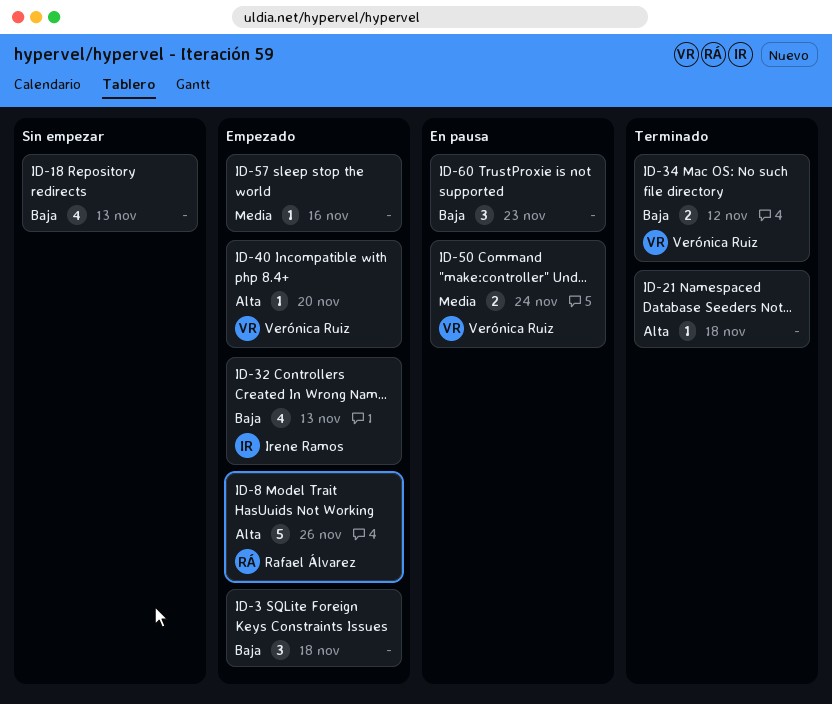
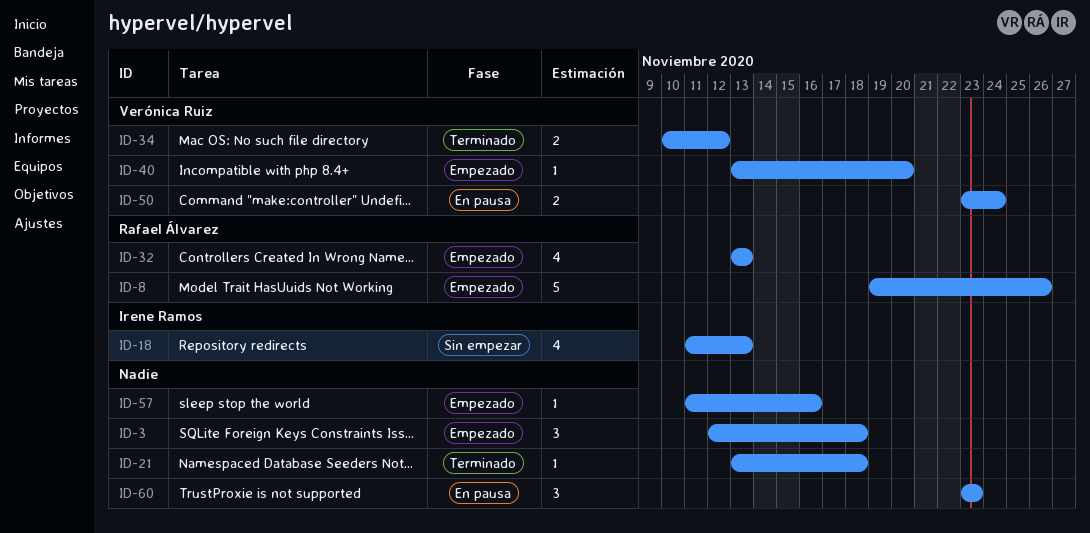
ID-18, owner: none -> Irene Ramos
ID-32, owner: Irene Ramos -> Rafael Álvarez

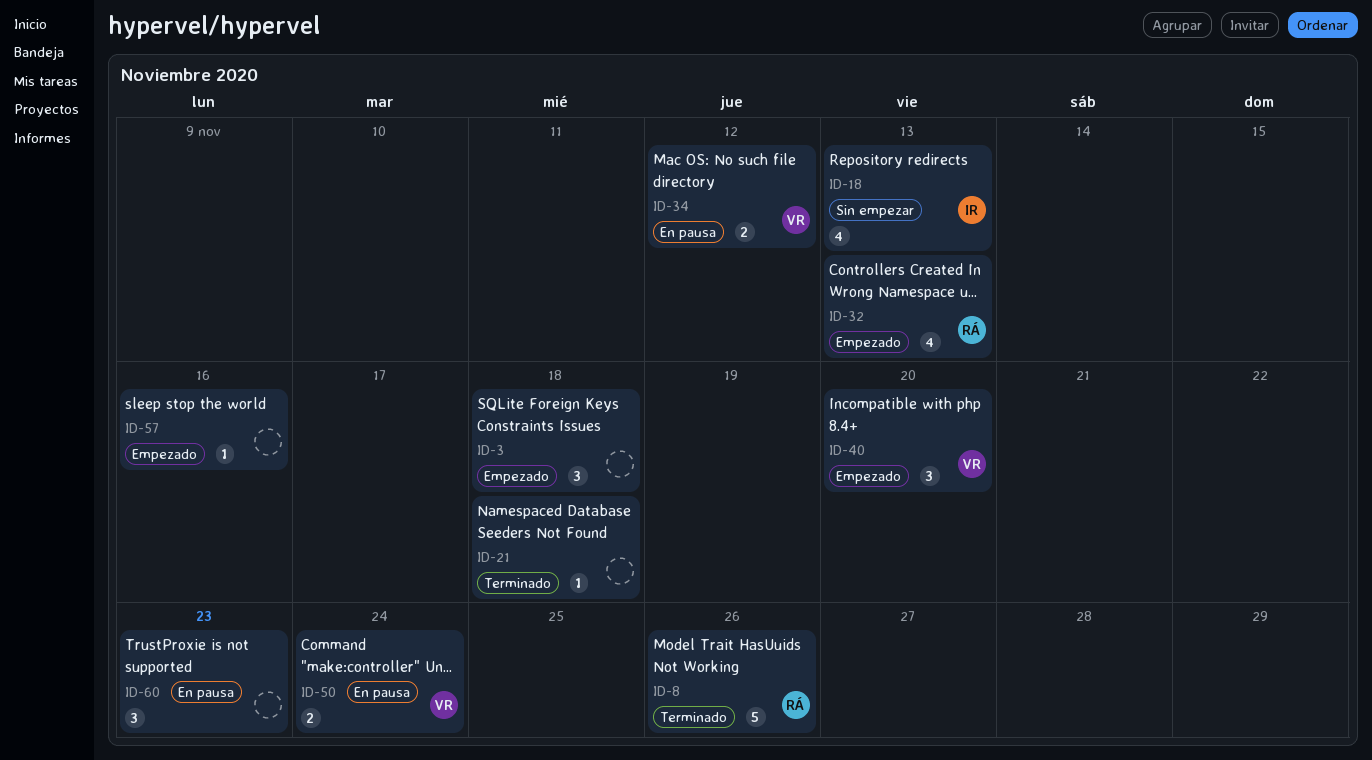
ID-8, status: Empezado -> Terminado
ID-34, status: Terminado -> En pausa
ID-40, estimate: 1 -> 3

